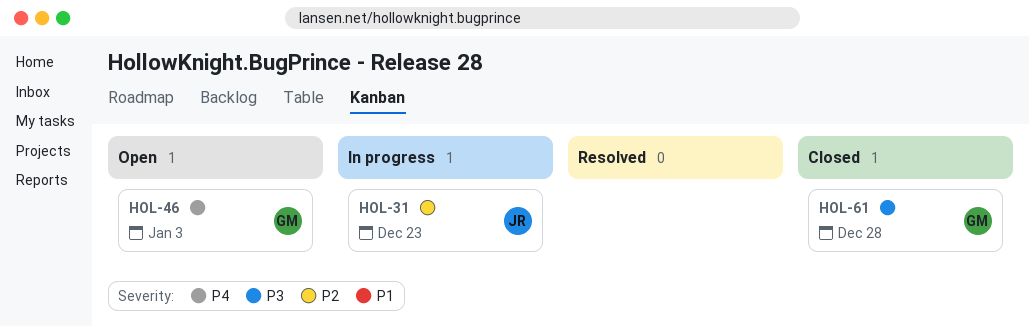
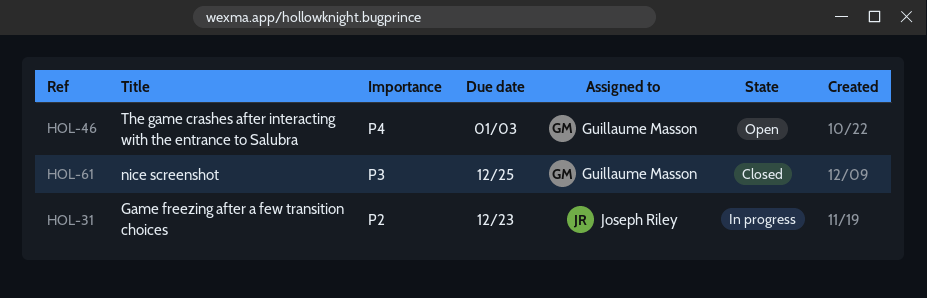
HOL-61, due: Dec 28 -> Dec 25

